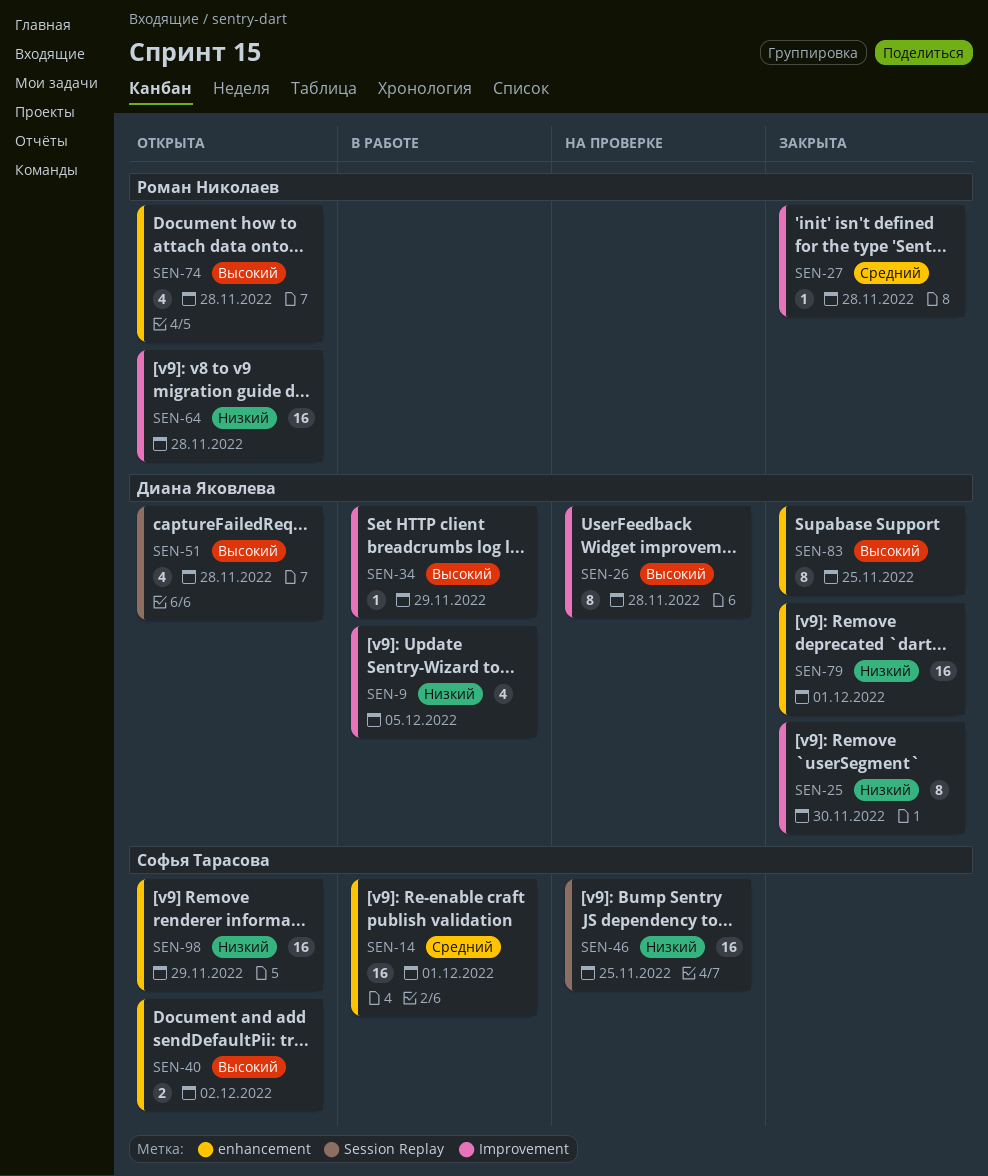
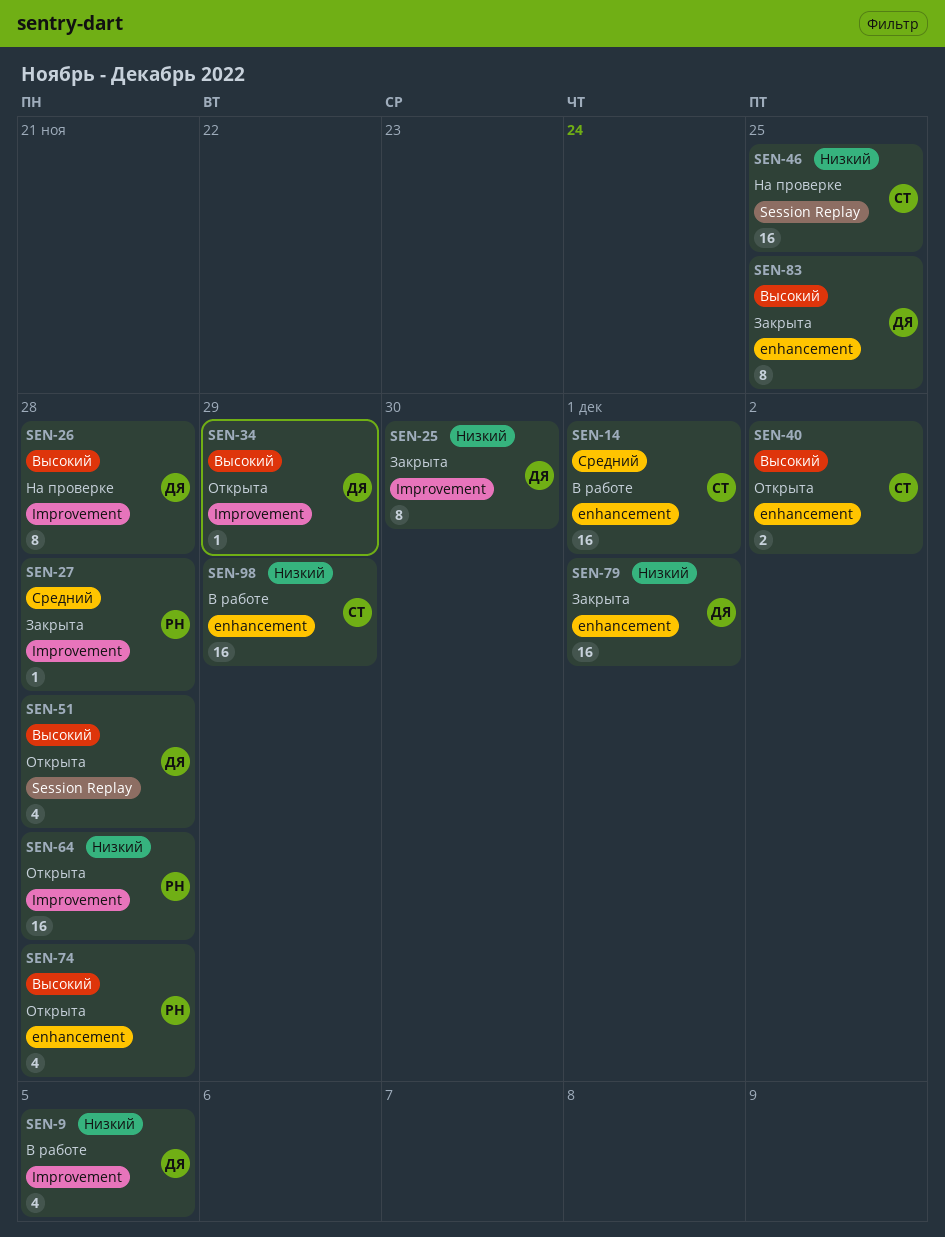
SEN-34, status: В работе -> Открыта
SEN-98, status: Открыта -> В работе

